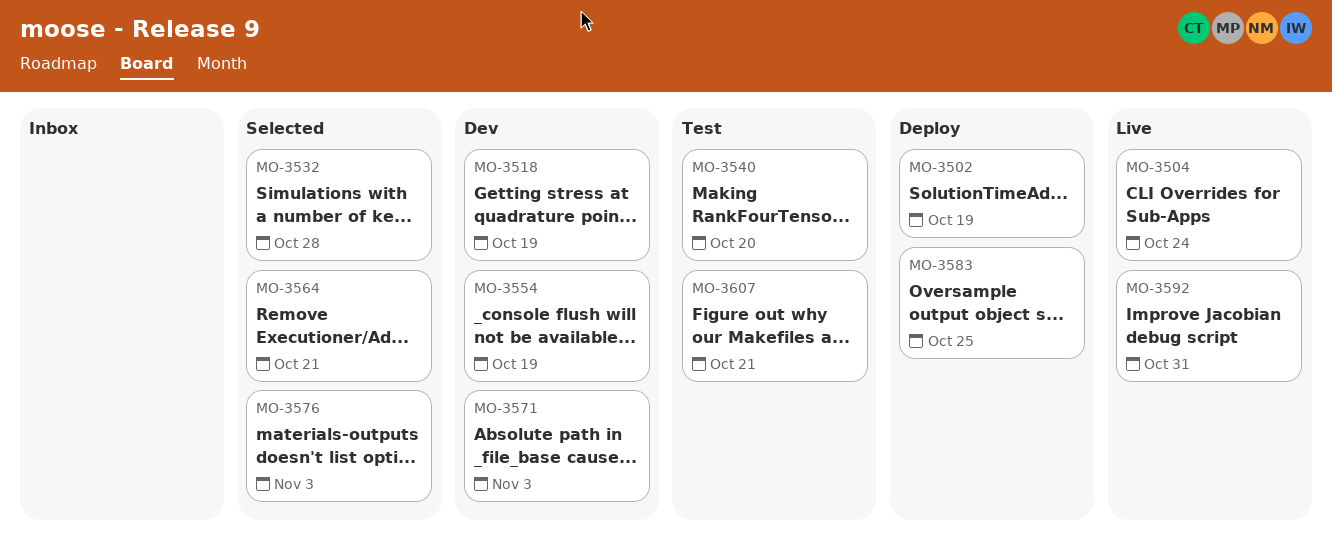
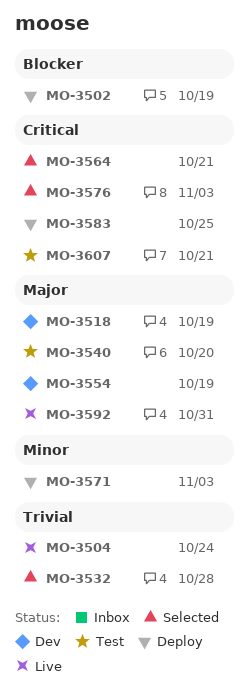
MO-3571, status: Dev -> Deploy

